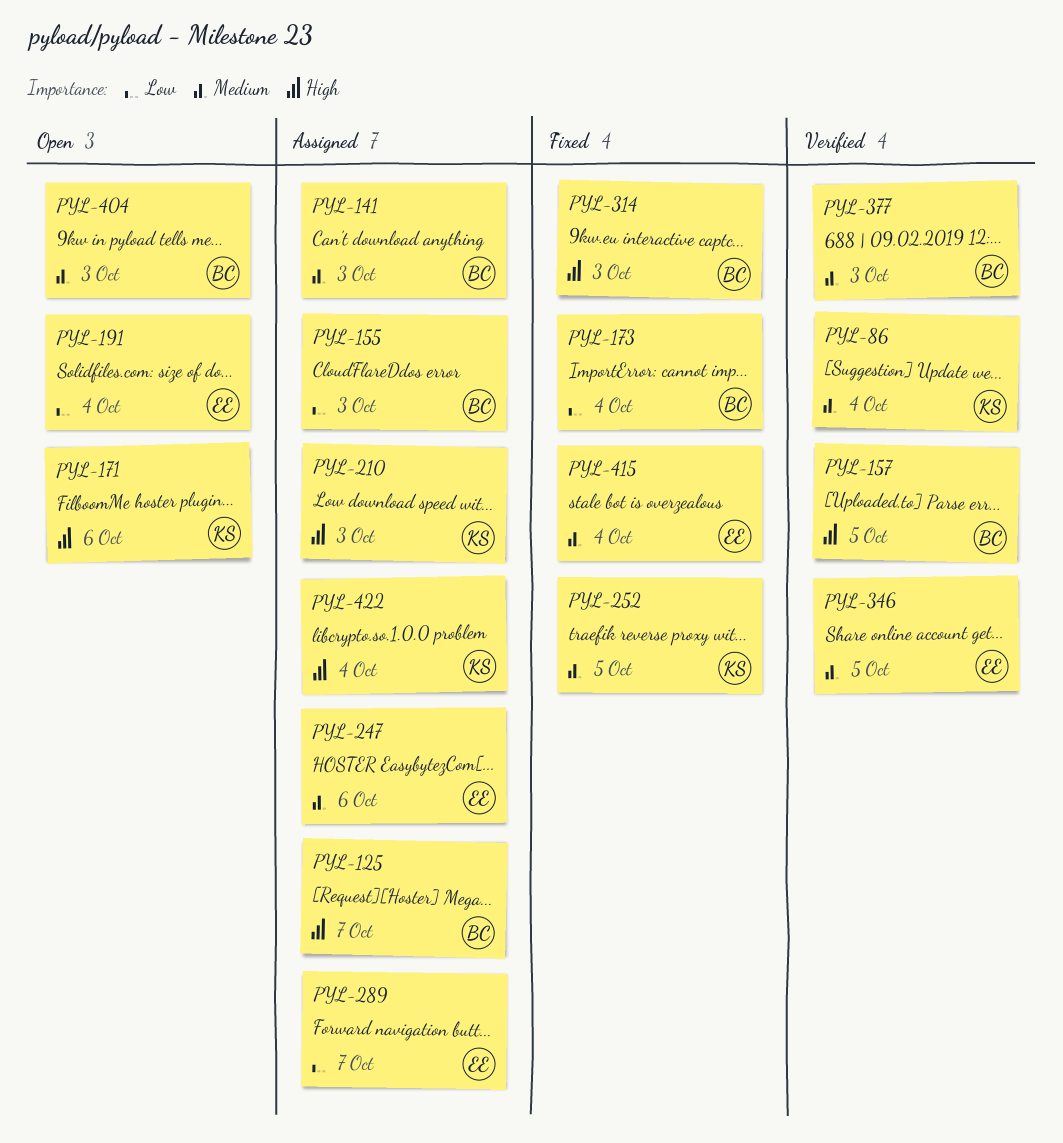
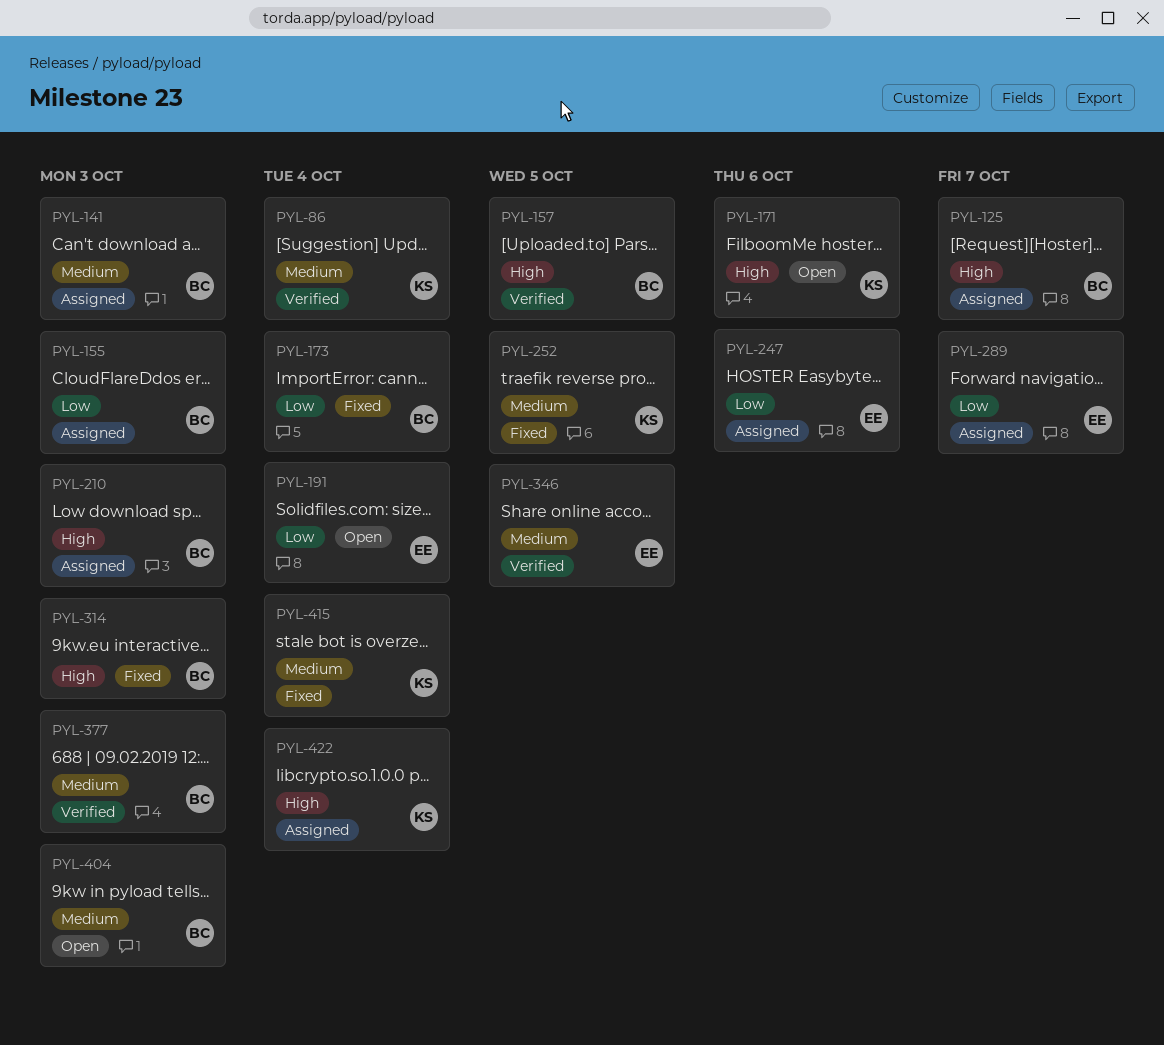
PYL-210, owner: KS -> BC
PYL-247, priority: Medium -> Low
PYL-415, owner: EE -> KS

